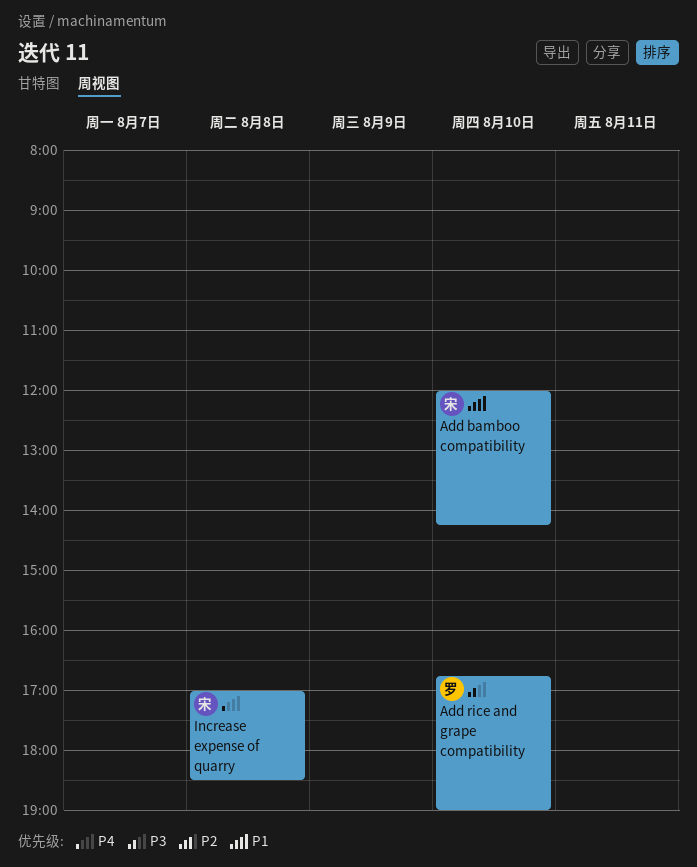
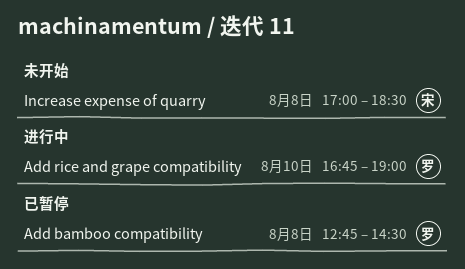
Add bamboo compatibility, owner: 宋 -> 罗
Add bamboo compatibility, day: Aug 10 -> Aug 8
Add bamboo compatibility, begins: 12:00 -> 12:45
Add bamboo compatibility, ends: 14:15 -> 14:30

